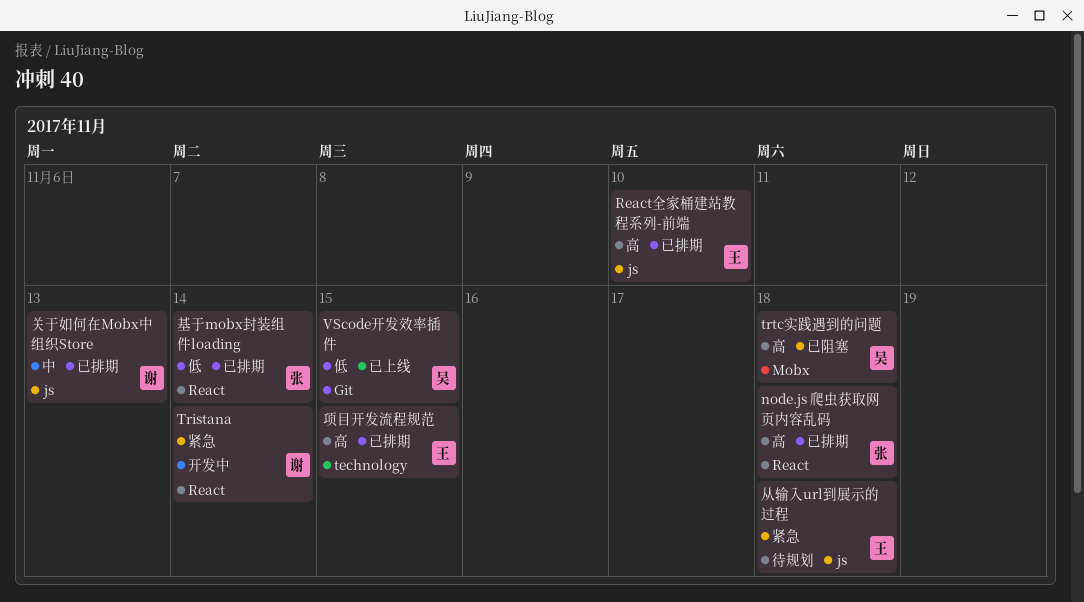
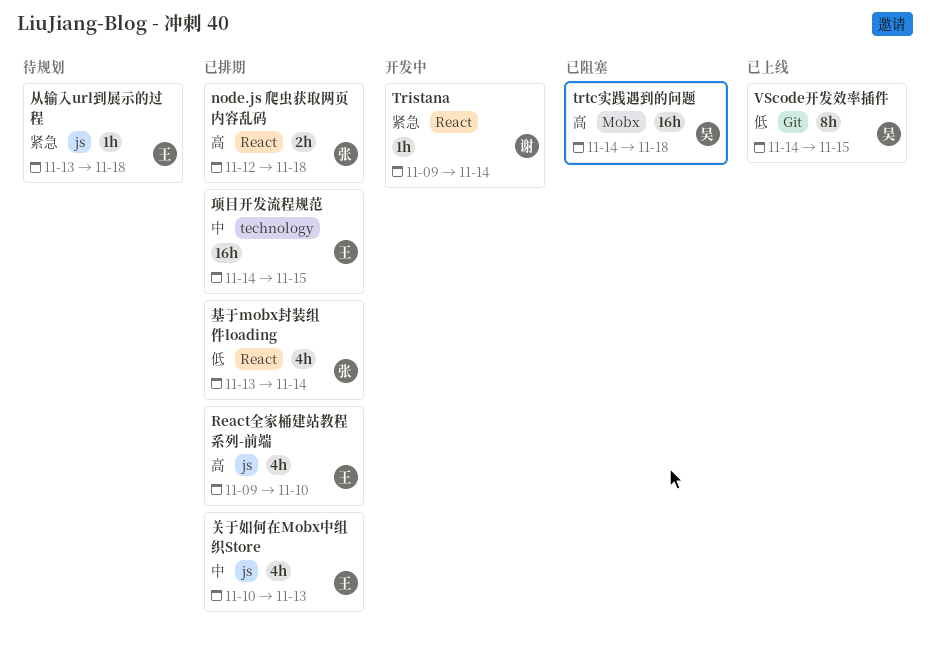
关于如何在Mobx中组织Store, owner: 谢 -> 王
项目开发流程规范, priority: 高 -> 中

